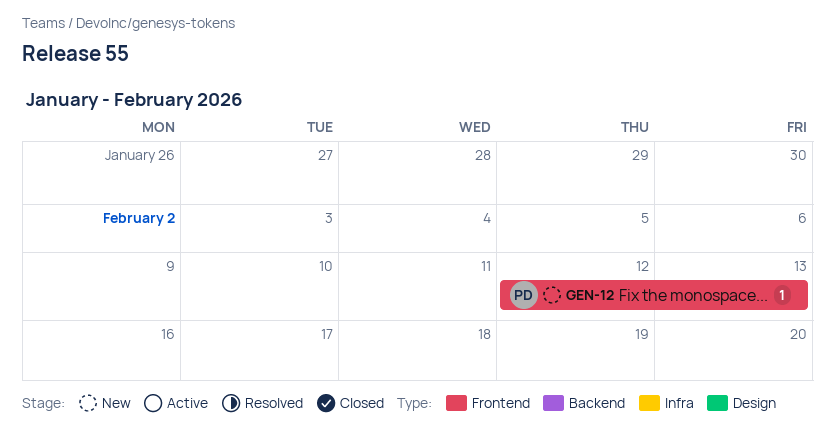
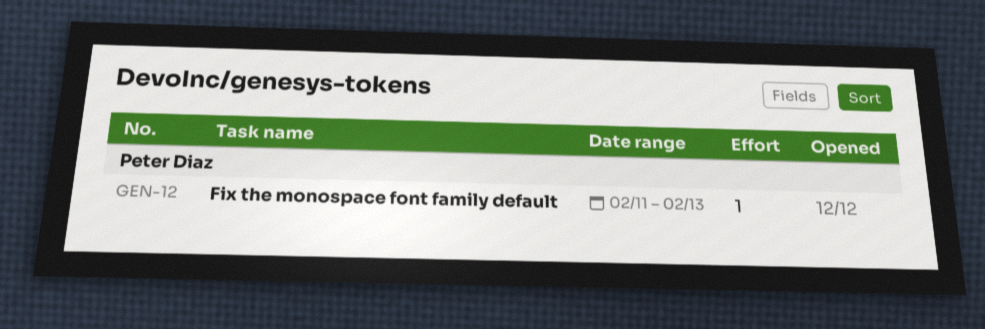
GEN-12, start: Feb 12 -> Feb 11

